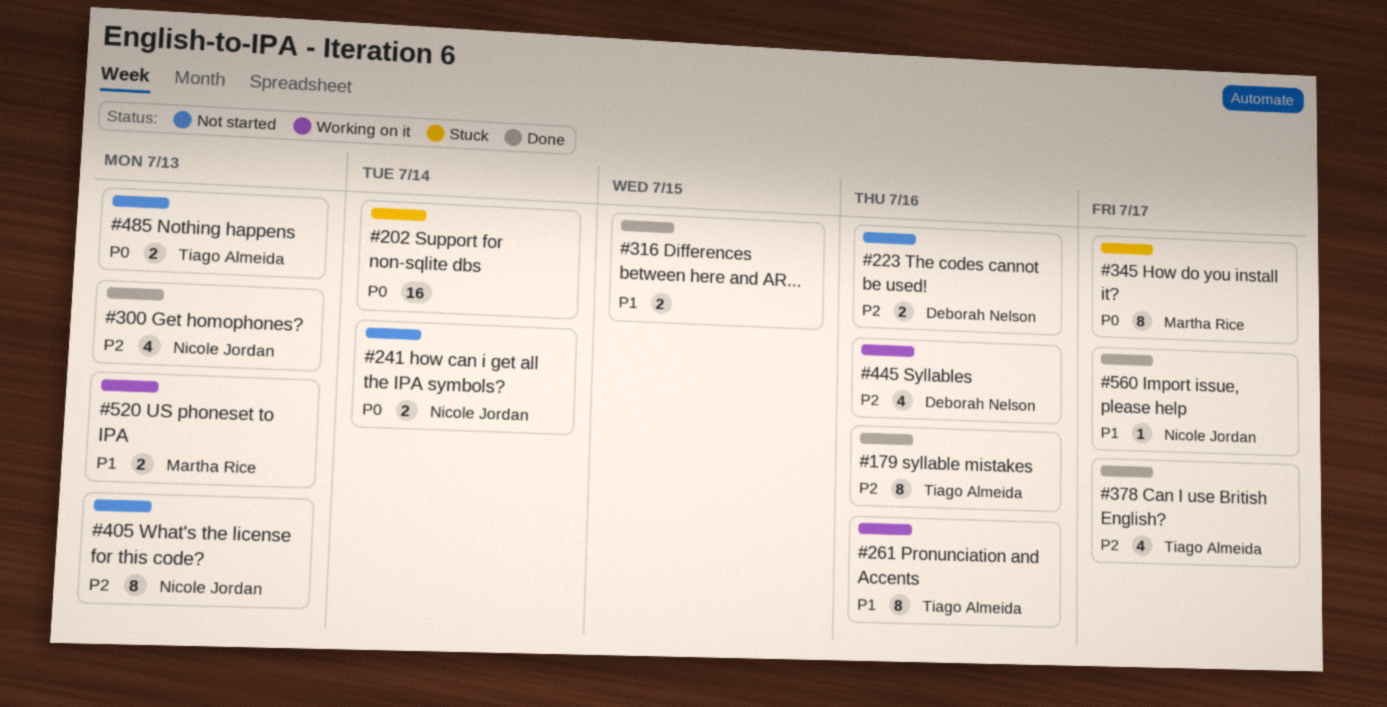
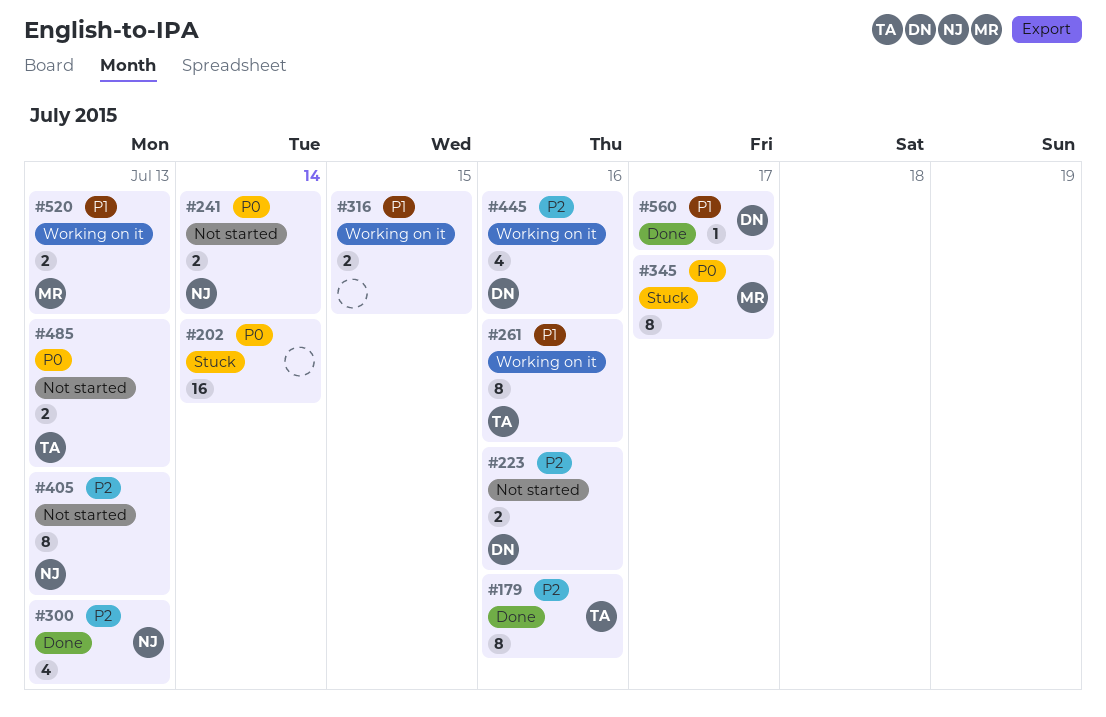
#316, status: Done -> Working on it
#378: present -> none
#560, owner: Nicole Jordan -> Deborah Nelson

